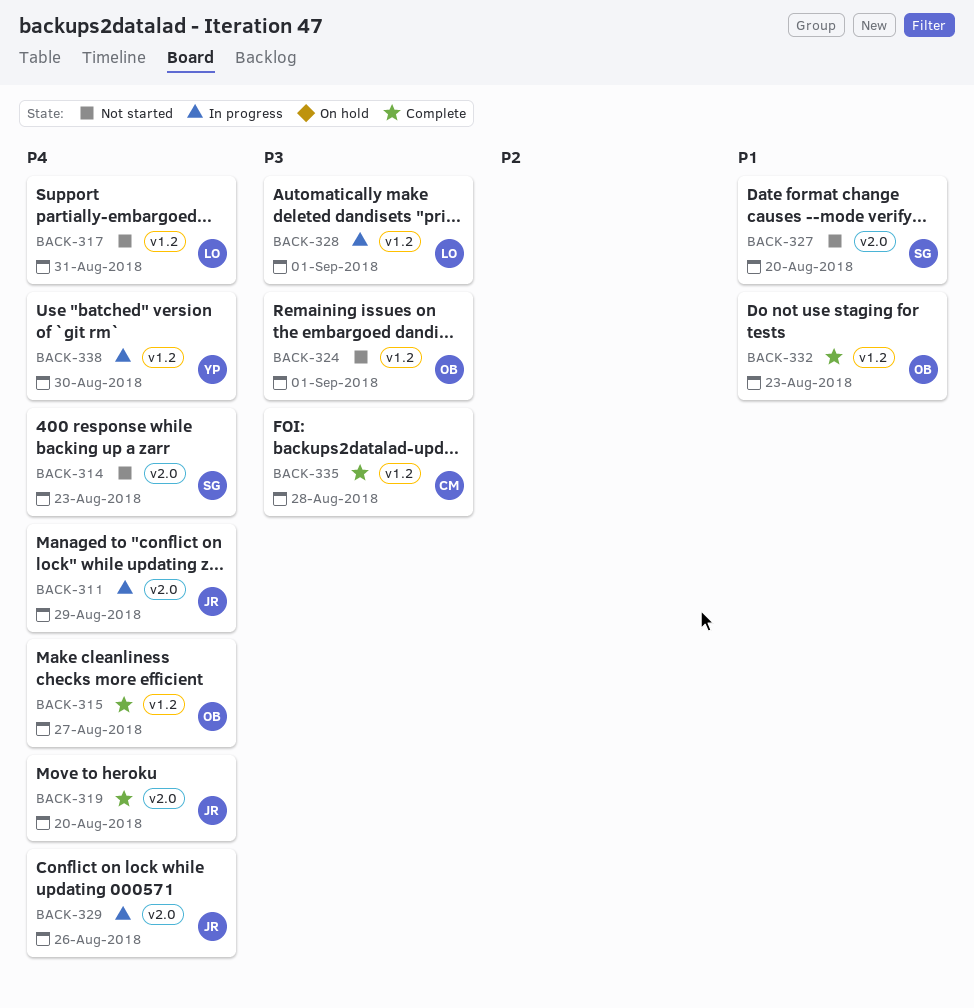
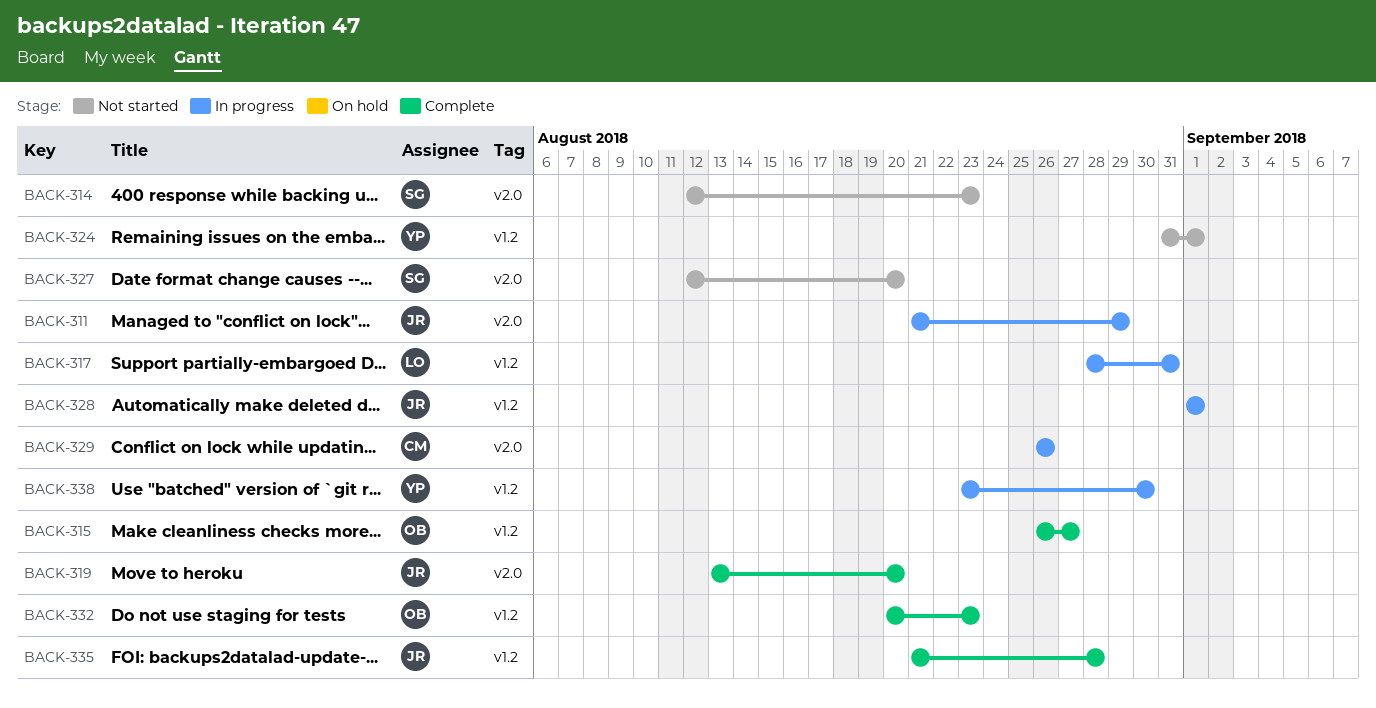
BACK-317, status: Not started -> In progress
BACK-324, owner: OB -> YP
BACK-328, owner: LO -> JR
BACK-329, owner: JR -> CM
BACK-335, owner: CM -> JR

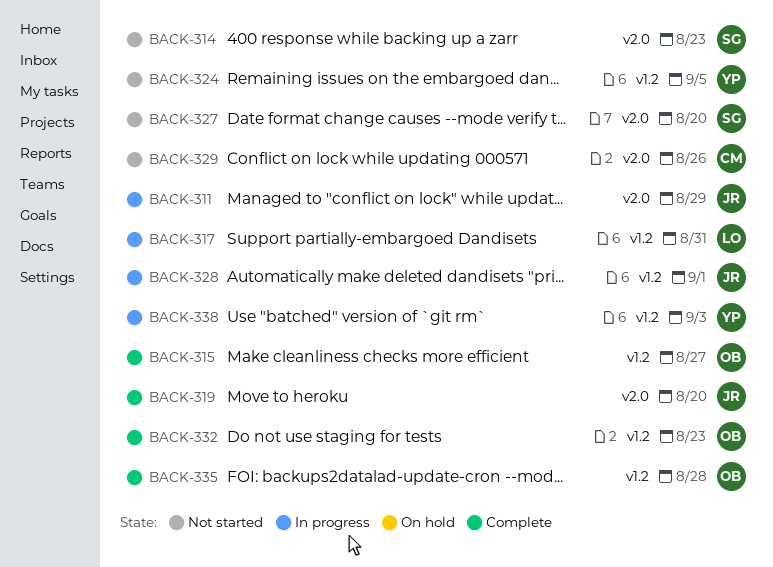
BACK-324, due: Sep 1 -> Sep 5
BACK-329, status: In progress -> Not started
BACK-335, owner: JR -> OB
BACK-338, due: Aug 30 -> Sep 3

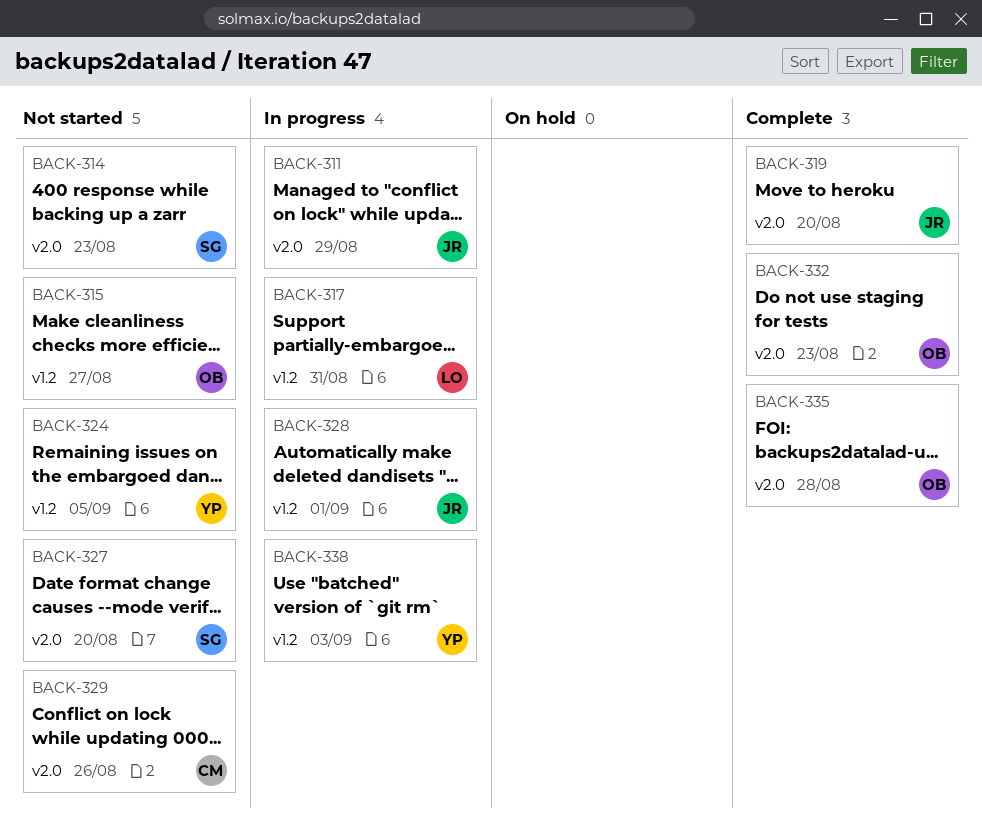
BACK-315, status: Complete -> Not started
BACK-332, label: v1.2 -> v2.0
BACK-335, label: v1.2 -> v2.0

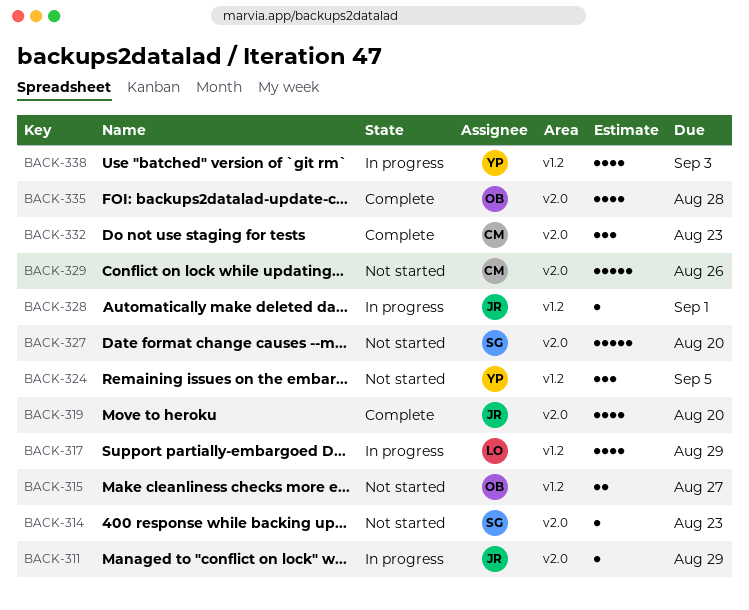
BACK-317, due: Aug 31 -> Aug 29
BACK-332, owner: OB -> CM

